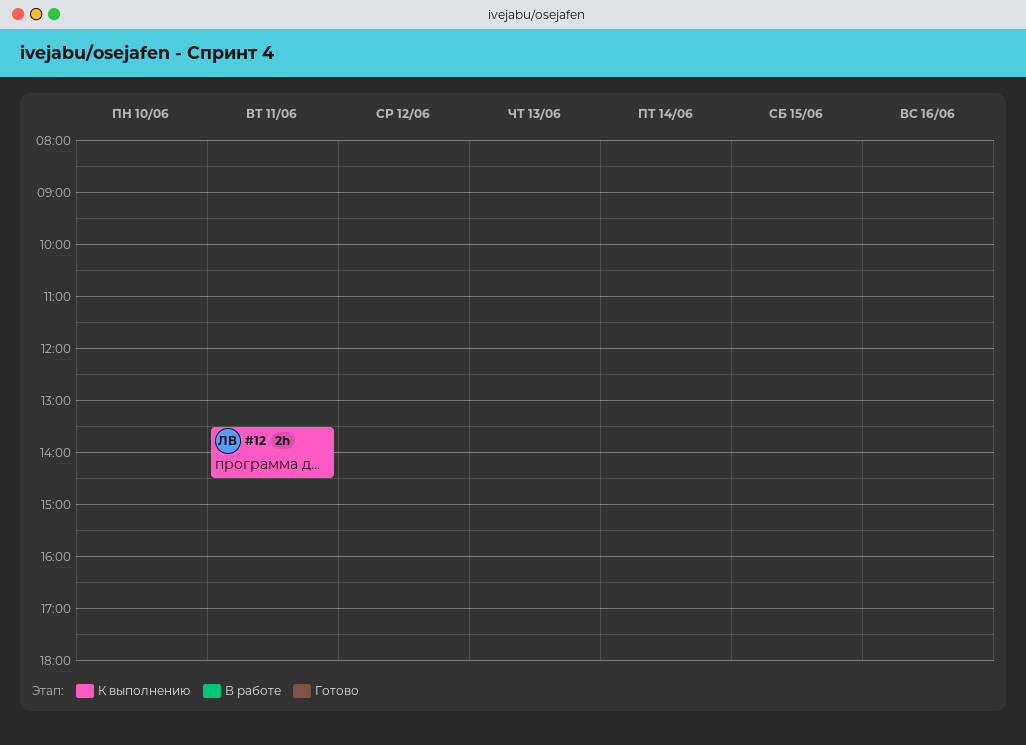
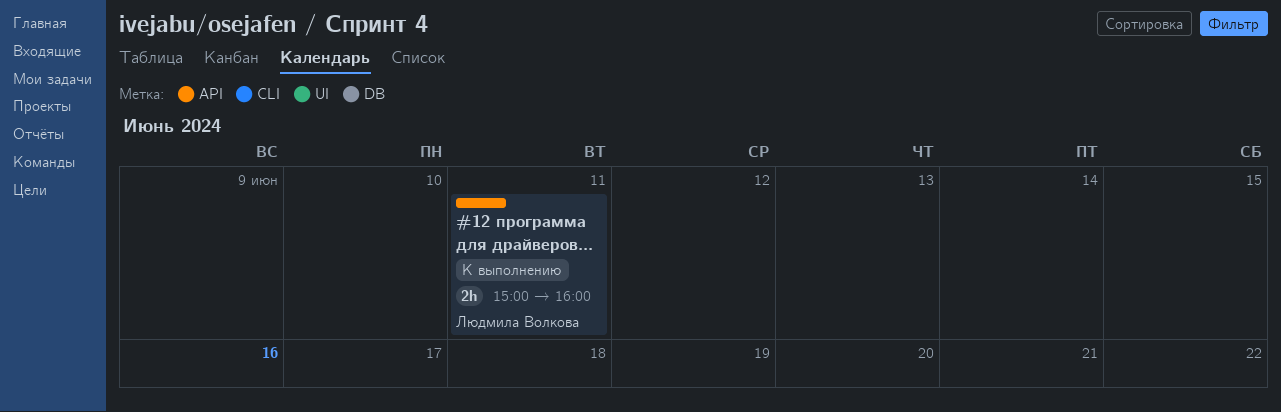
#12, begins: 13:30 -> 15:00
#12, ends: 14:30 -> 16:00

